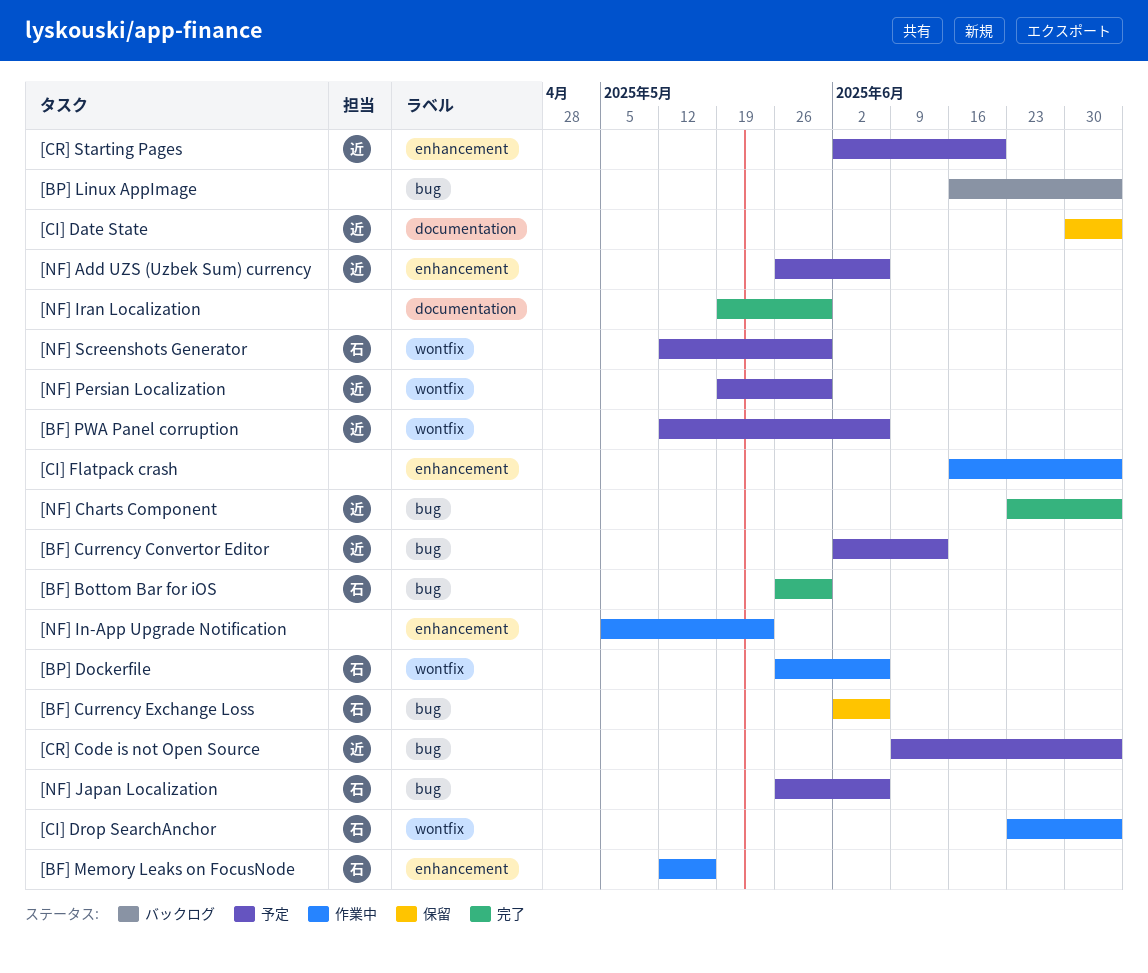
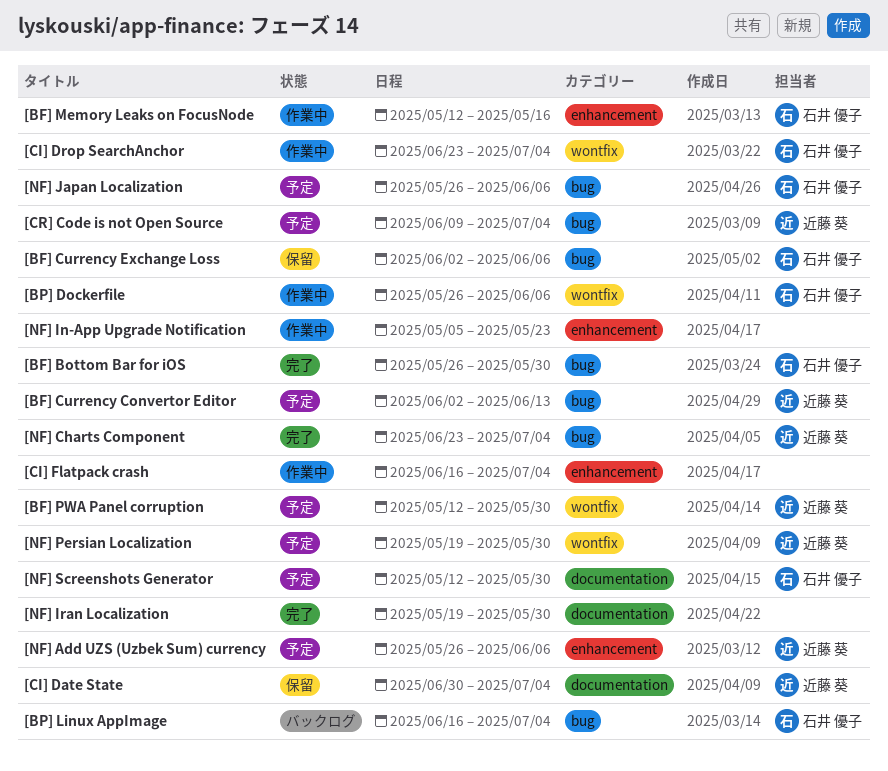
[BF] PWA Panel corruption, due: Jun 6 -> May 30
[BP] Linux AppImage, owner: none -> 石井 優子
[CR] Starting Pages: present -> none
[NF] Screenshots Generator, label: wontfix -> documentation

